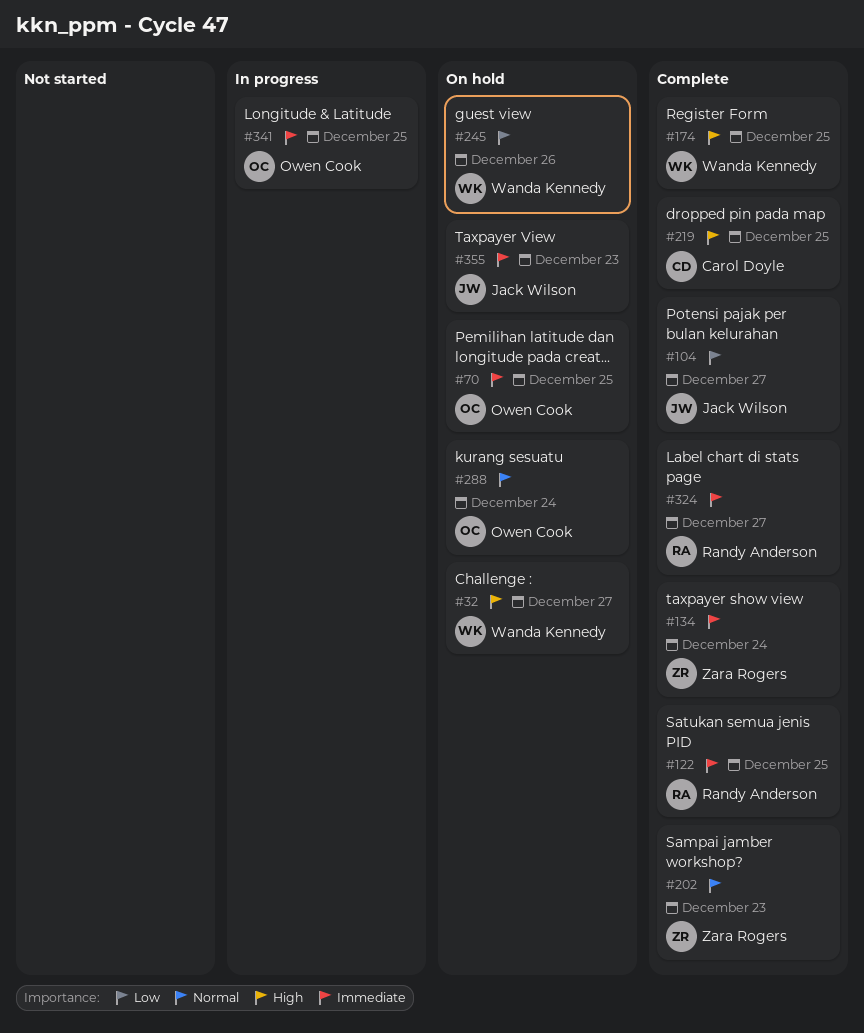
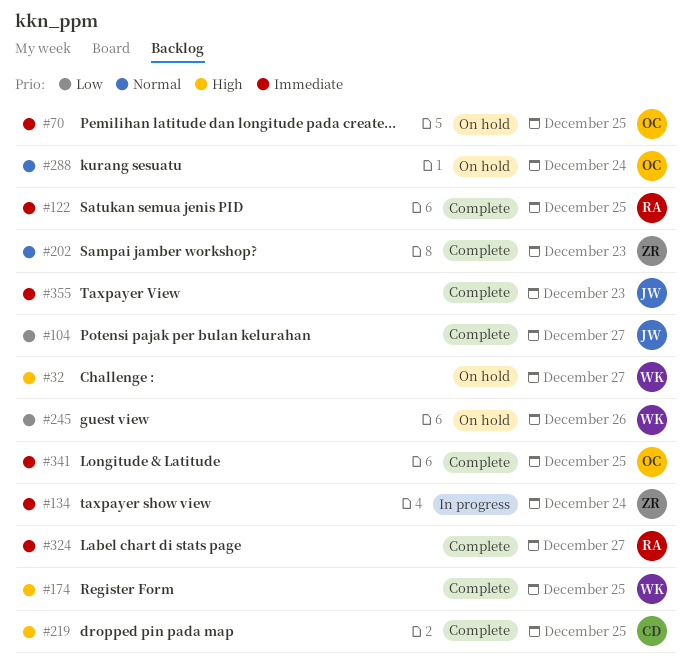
#134, status: Complete -> In progress
#341, status: In progress -> Complete
#355, status: On hold -> Complete

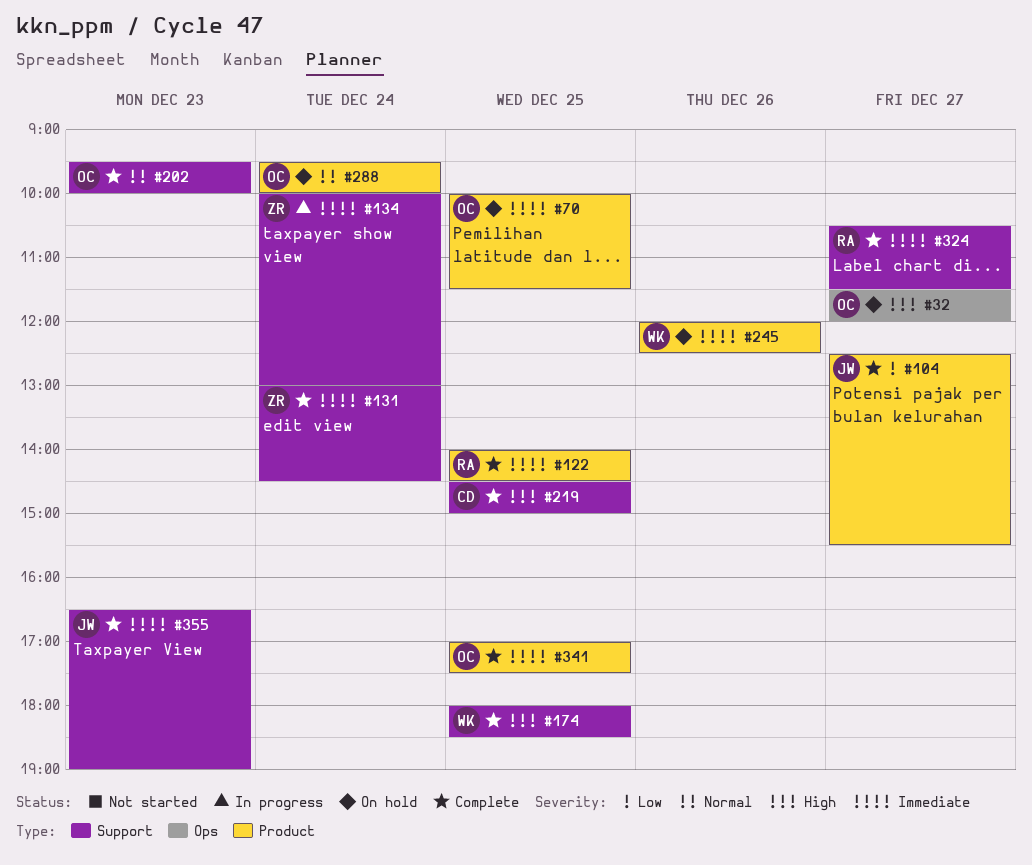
#32, owner: WK -> OC
#131: none -> present
#202, owner: ZR -> OC
#245, priority: Low -> Immediate

